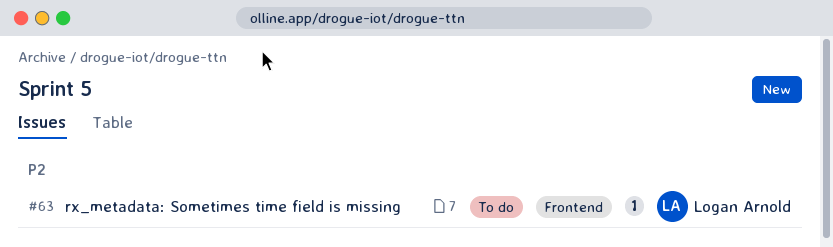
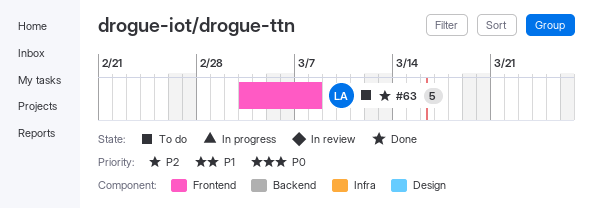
#63, estimate: 1 -> 5

